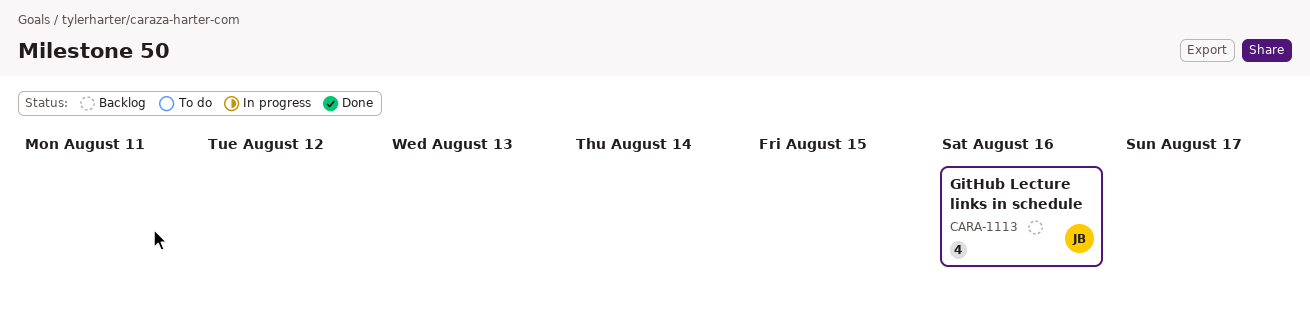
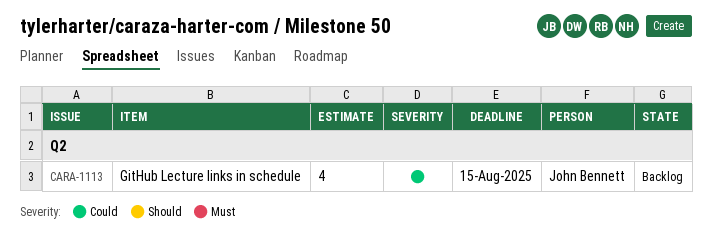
CARA-1113, due: Aug 16 -> Aug 15

